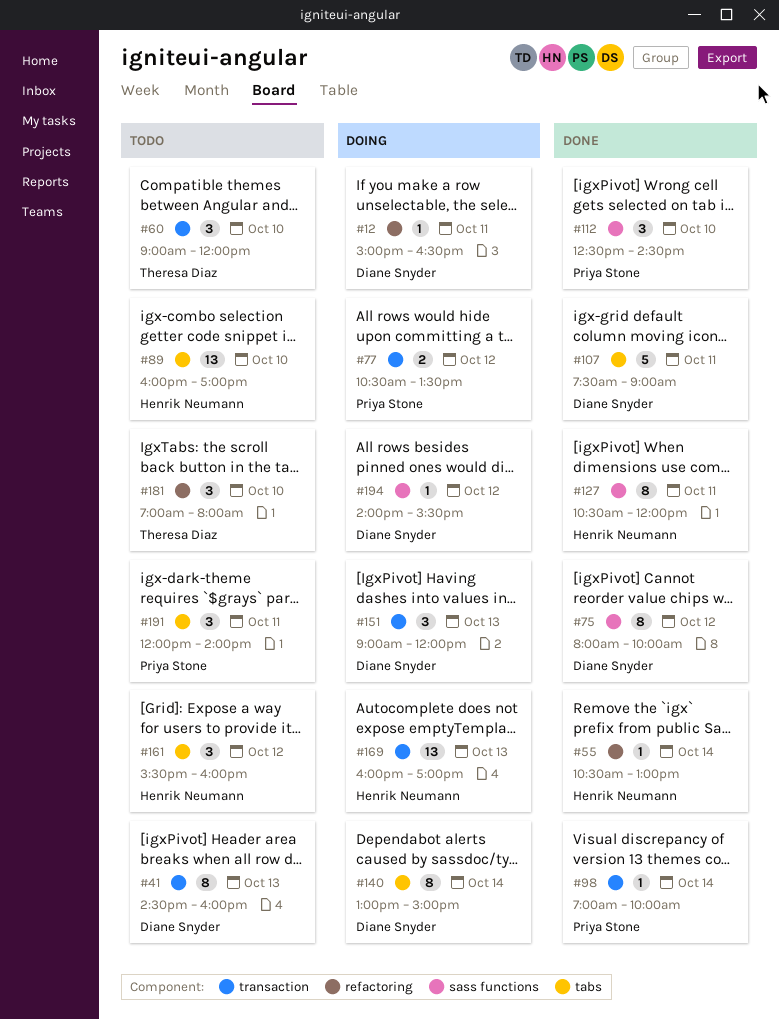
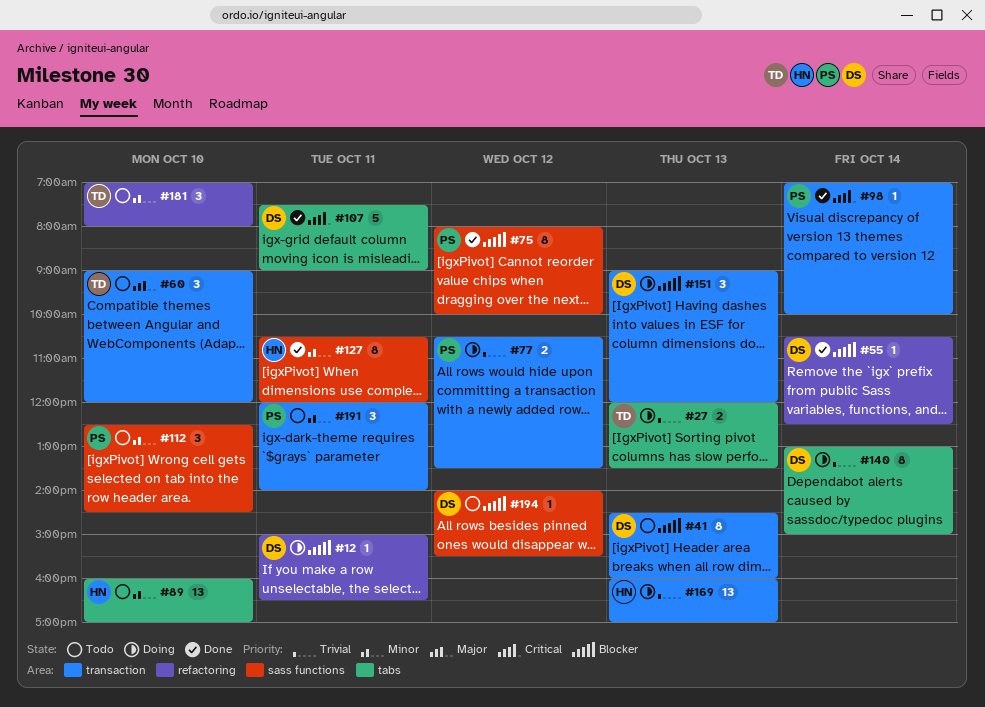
#27: none -> present
#55, owner: Henrik Neumann -> Diane Snyder
#55, ends: 13:00 -> 12:30
#75, owner: Diane Snyder -> Priya Stone
#112, status: Done -> Todo
#161: present -> none
#191, label: tabs -> transaction
#194, status: Doing -> Todo

